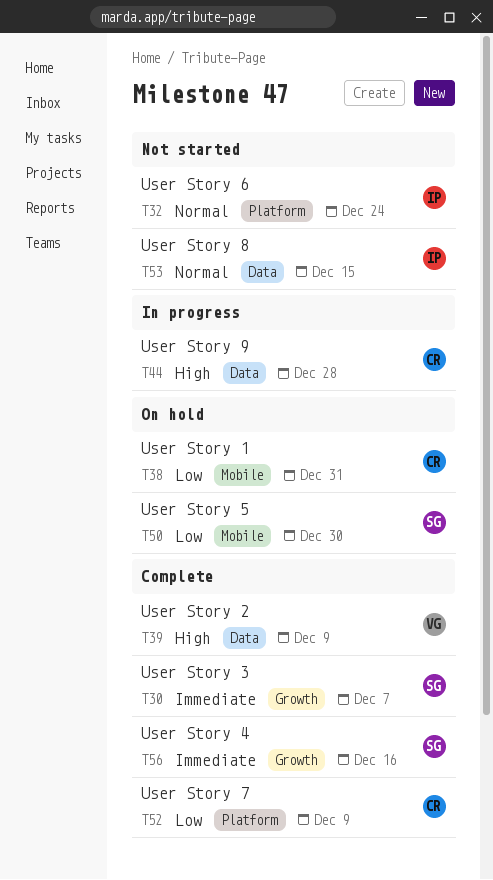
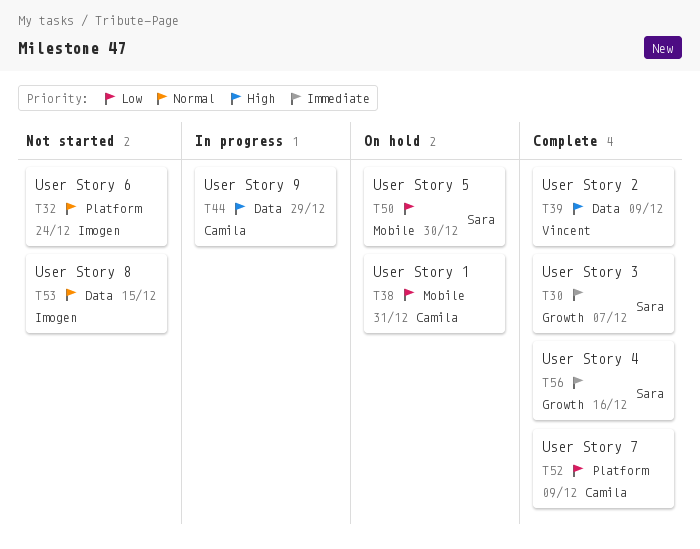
T44, due: Dec 28 -> Dec 29

